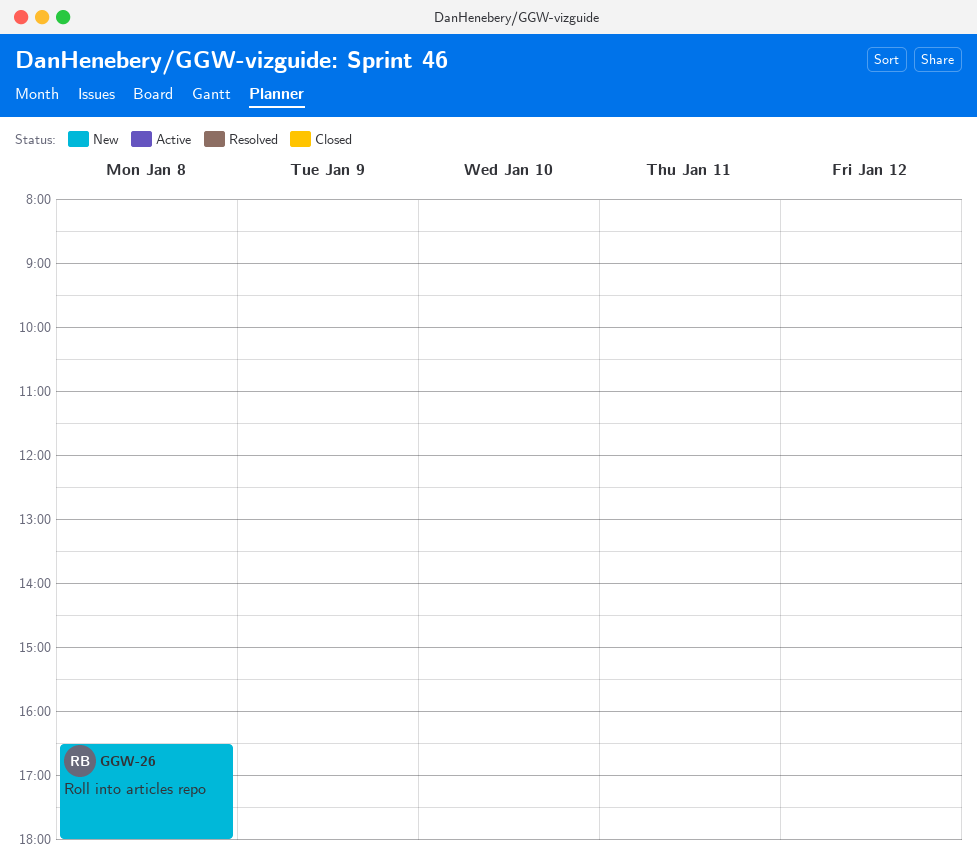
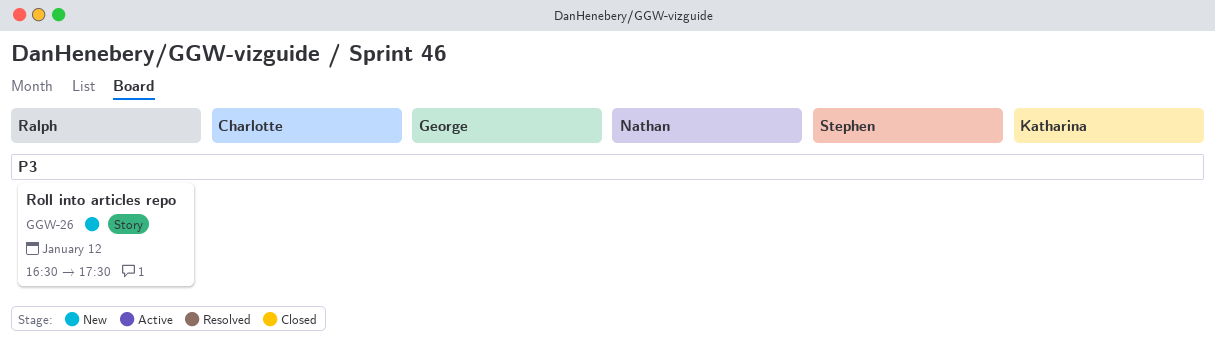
GGW-26, day: Jan 8 -> Jan 12
GGW-26, ends: 18:00 -> 17:30

